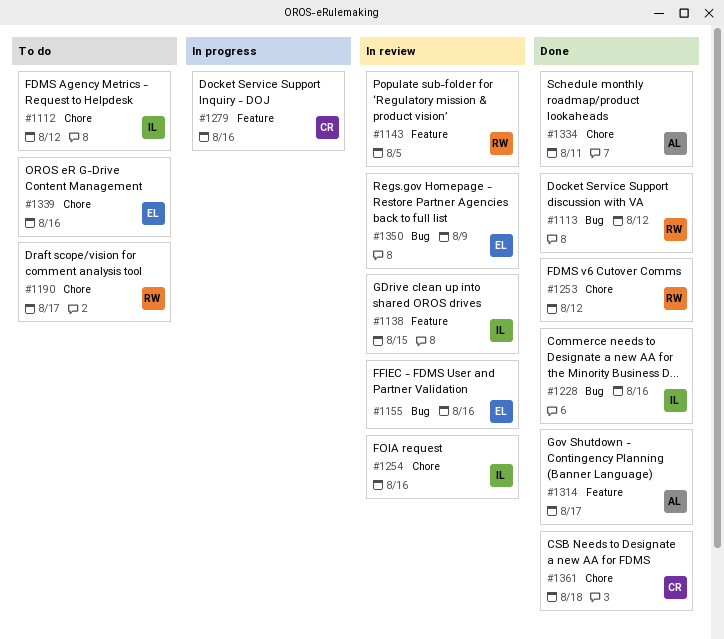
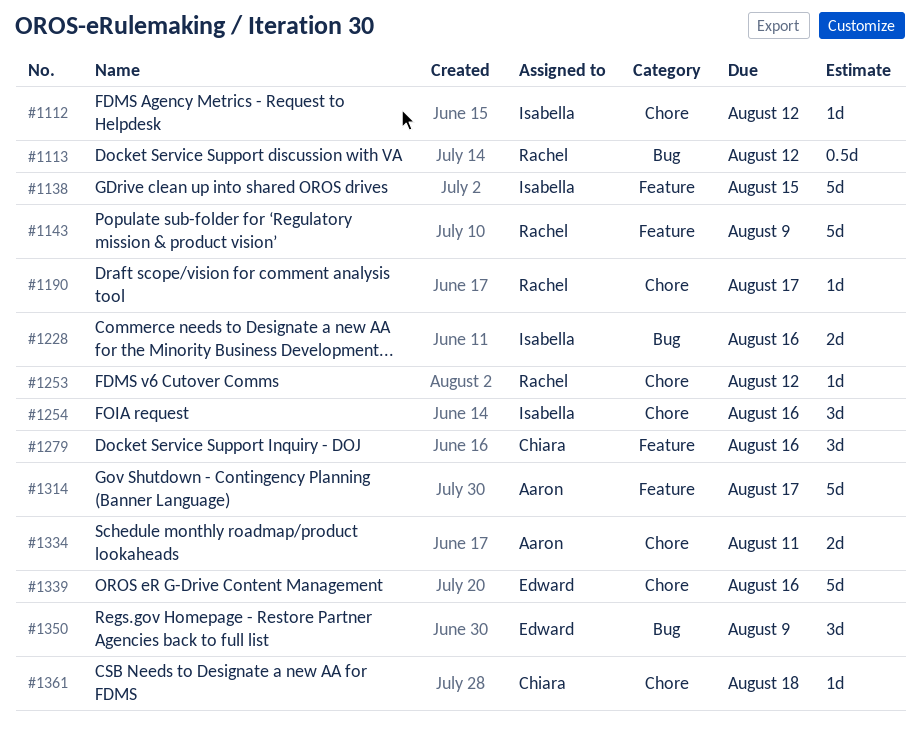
#1143, due: Aug 5 -> Aug 9
#1155: present -> none

